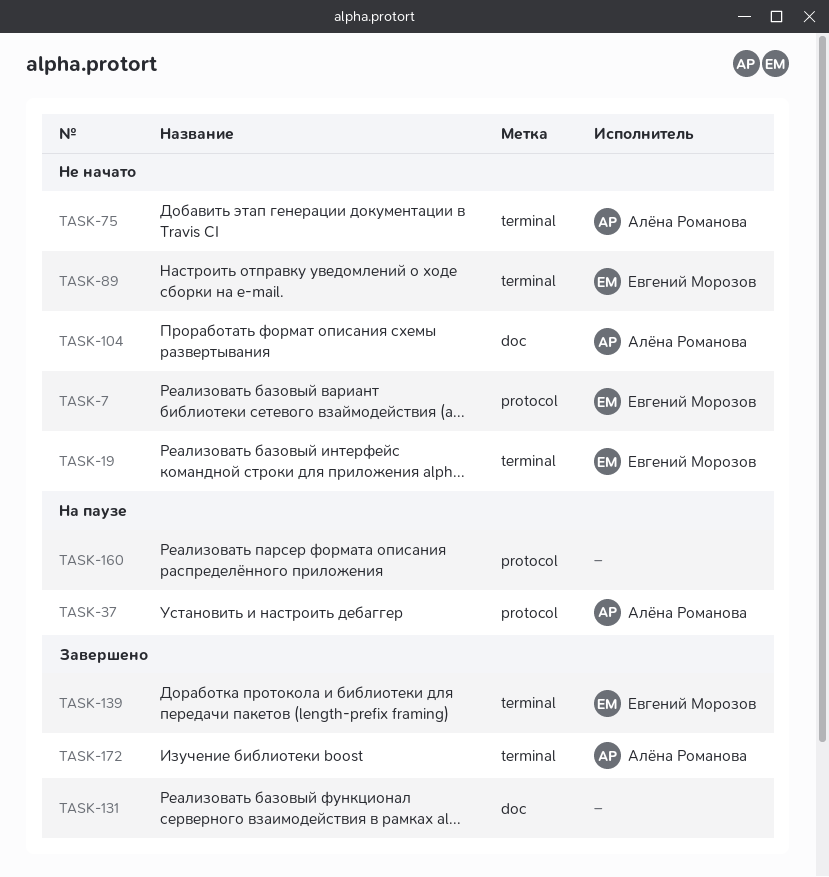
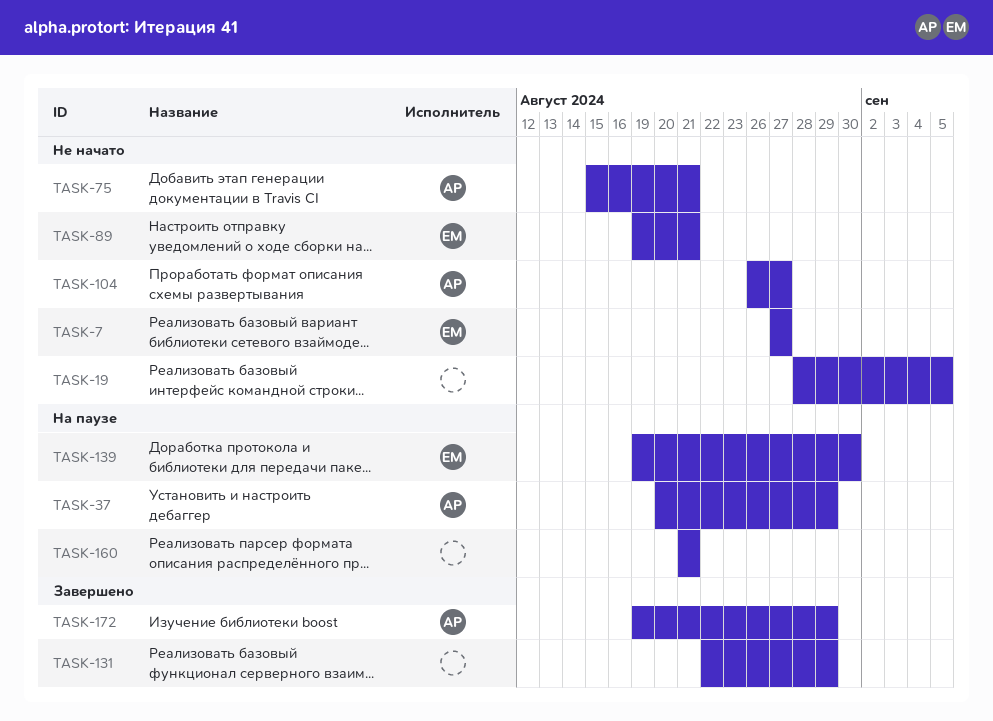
TASK-19, owner: Евгений Морозов -> none
TASK-139, status: Завершено -> На паузе

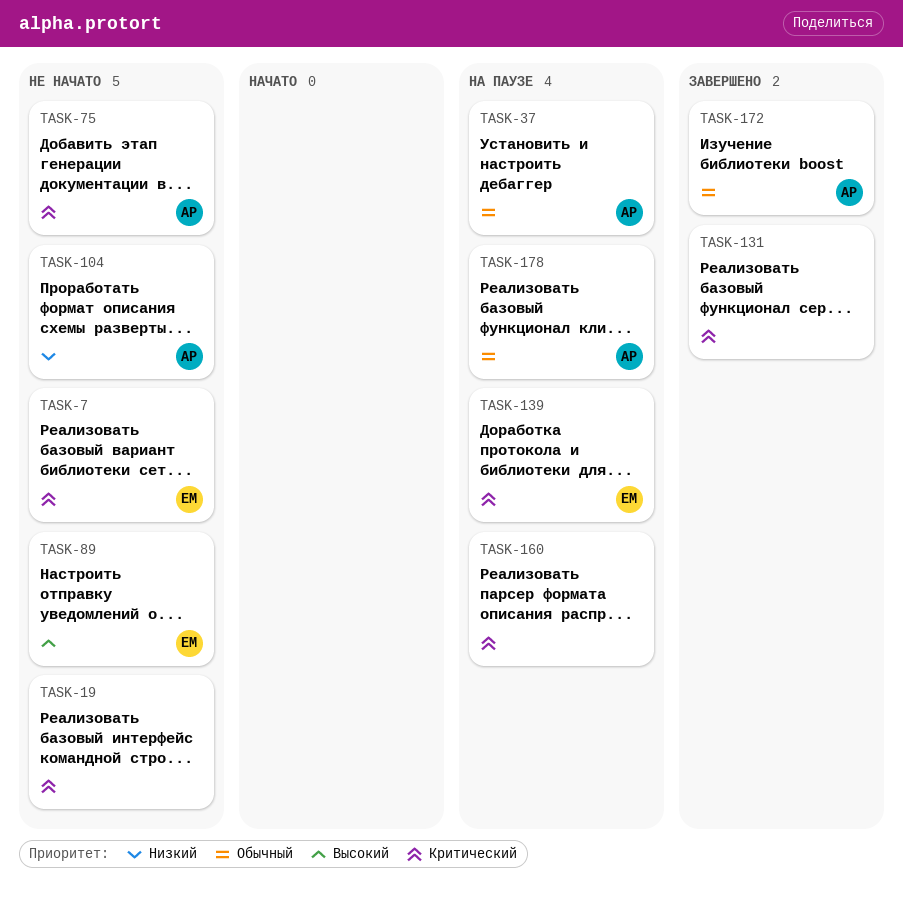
TASK-178: none -> present

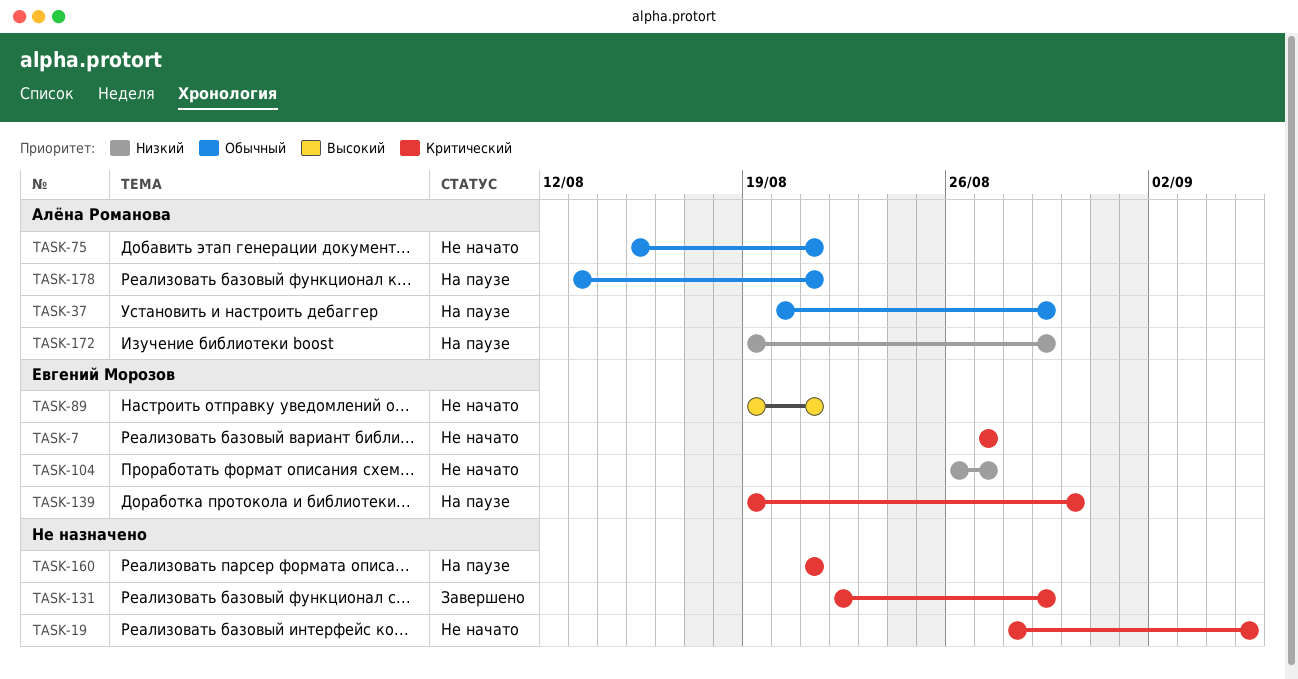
TASK-75, priority: Критический -> Обычный
TASK-104, owner: Алёна Романова -> Евгений Морозов
TASK-172, status: Завершено -> На паузе
TASK-172, priority: Обычный -> Низкий

